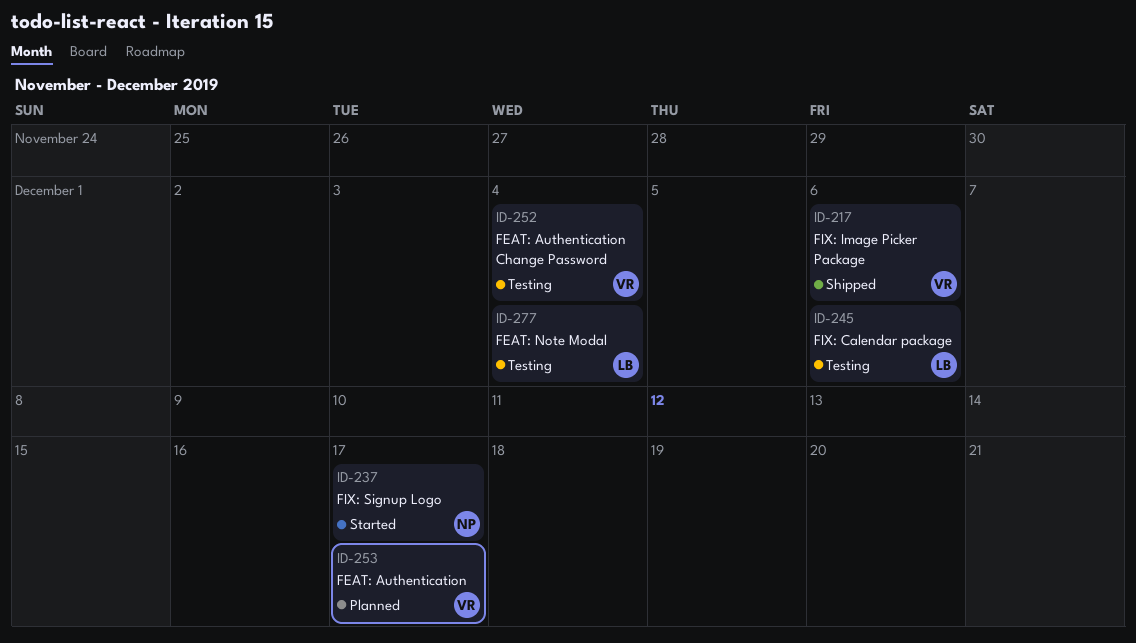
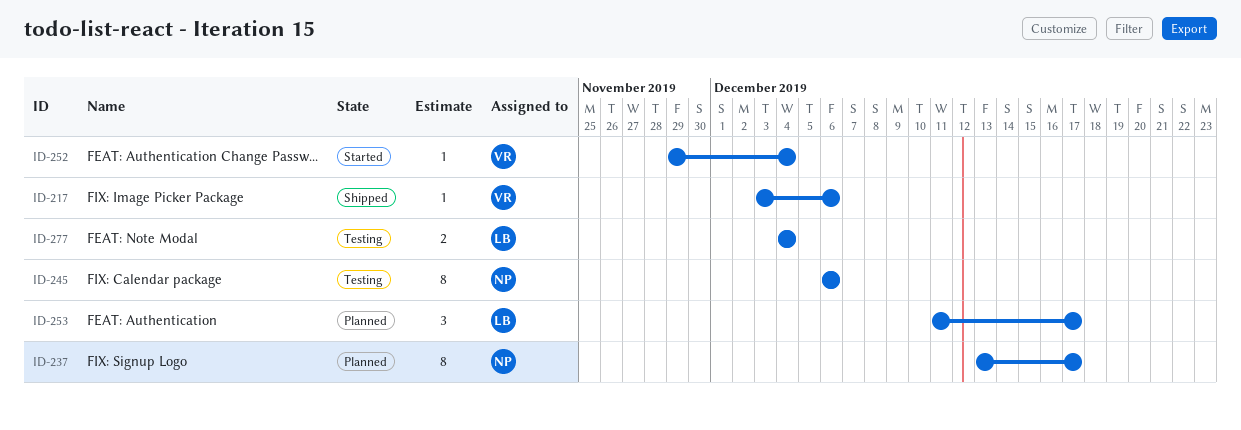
ID-237, status: Started -> Planned
ID-245, owner: LB -> NP
ID-252, status: Testing -> Started
ID-253, owner: VR -> LB

